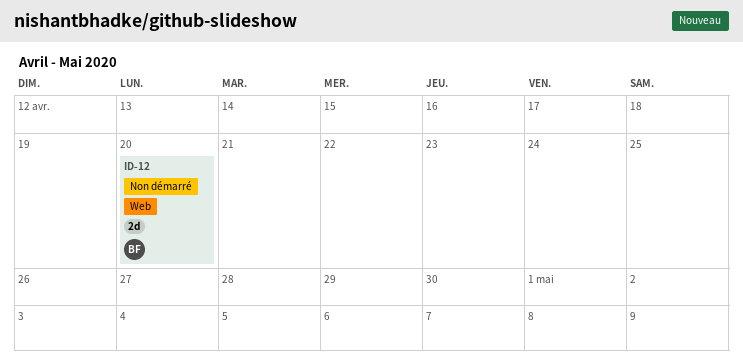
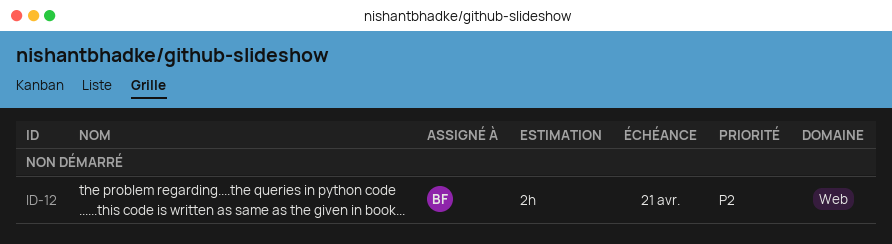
ID-12, estimate: 2d -> 2h
ID-12, due: Apr 20 -> Apr 21

